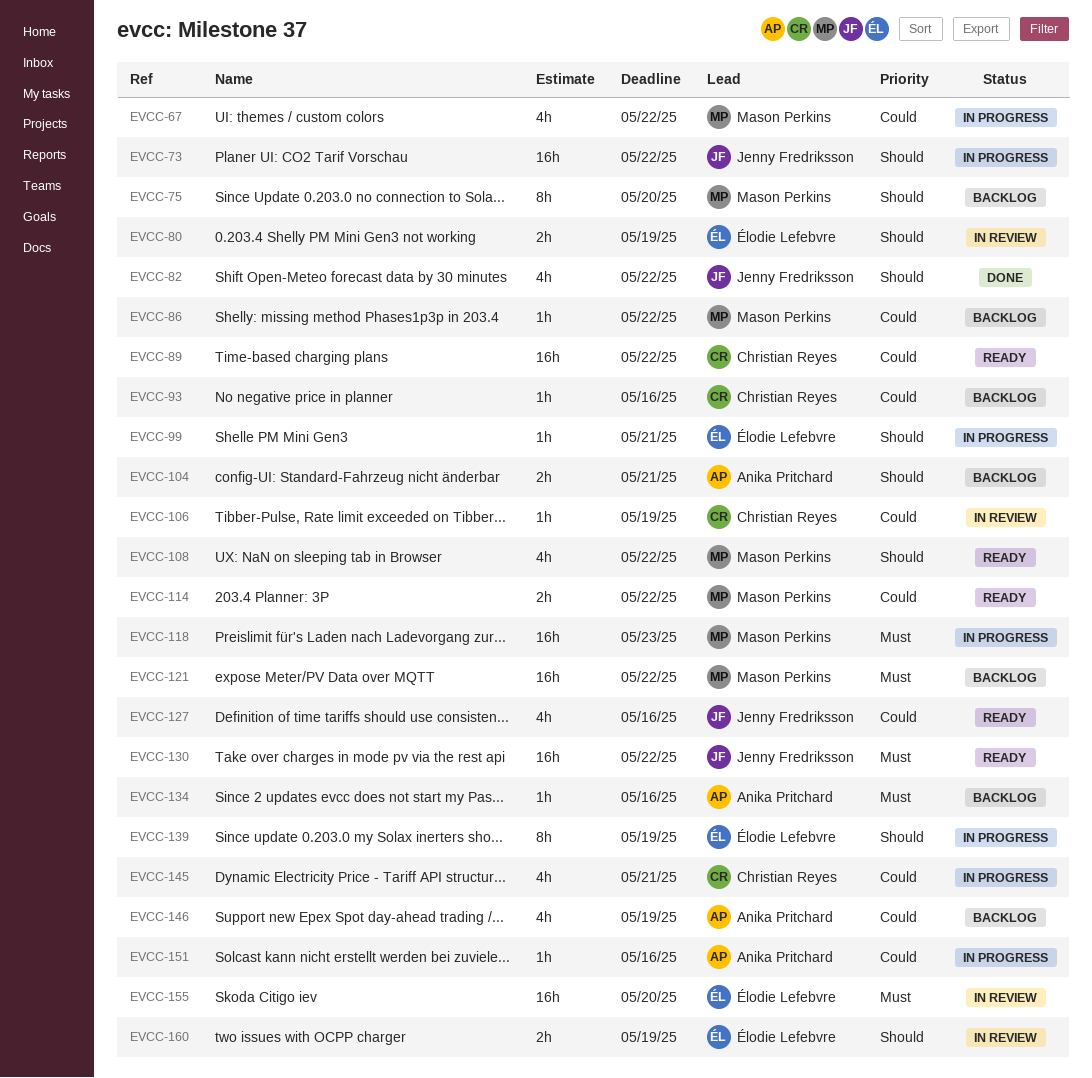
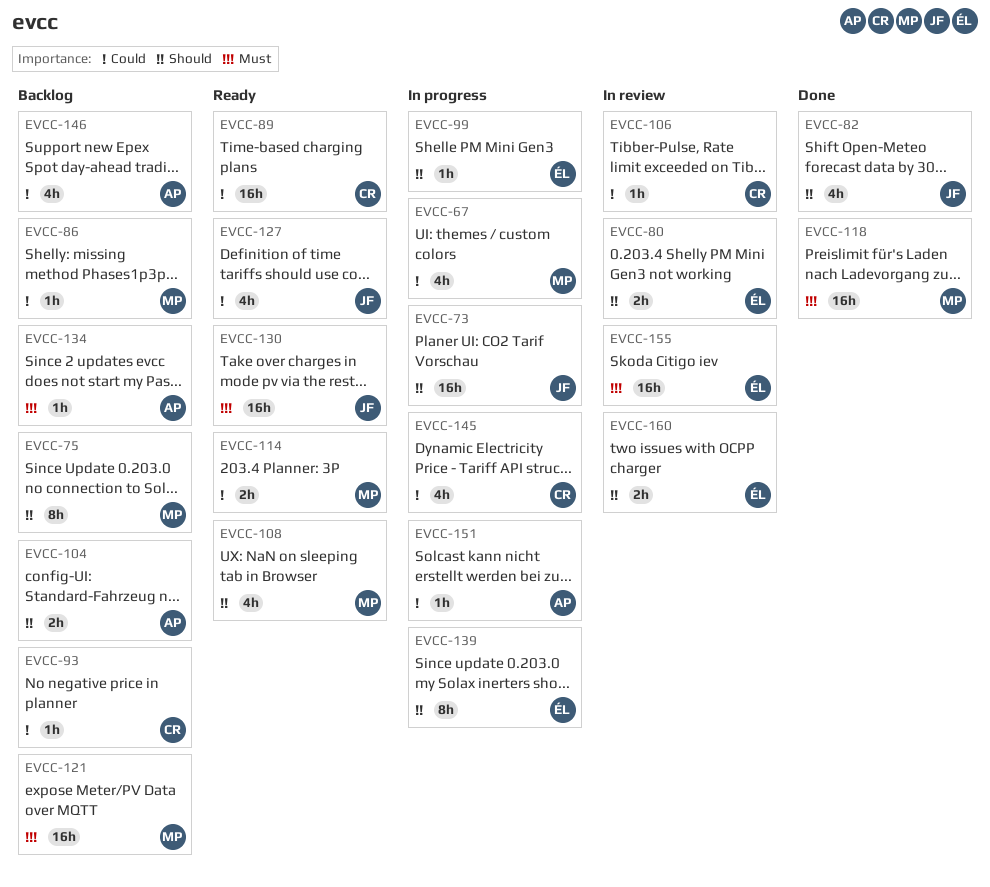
EVCC-118, status: In progress -> Done

